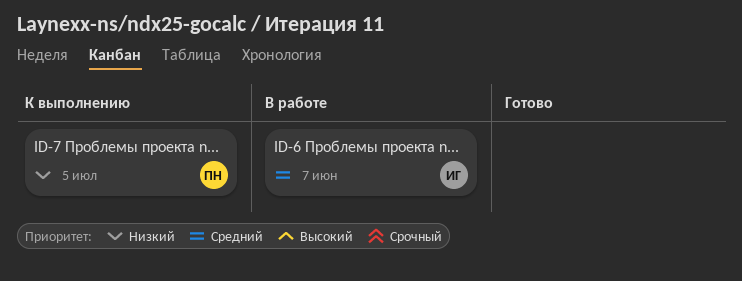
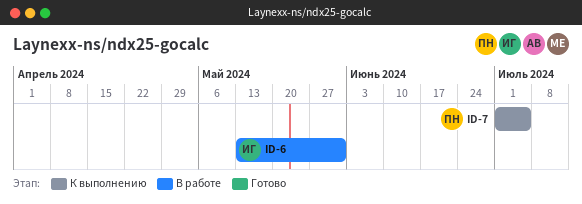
ID-6, due: Jun 7 -> May 31

